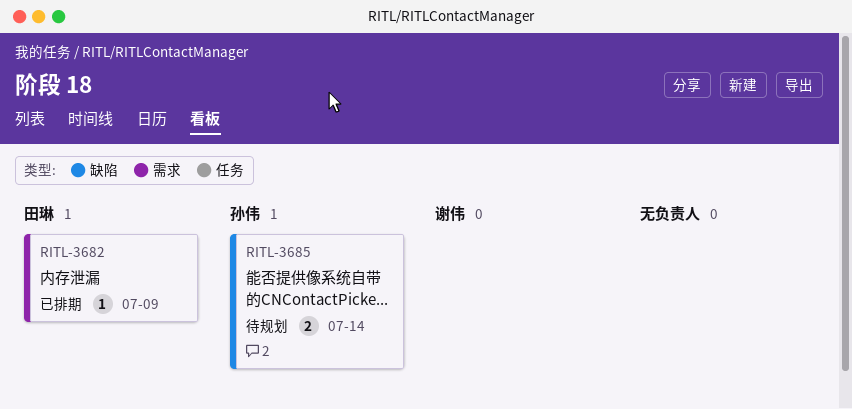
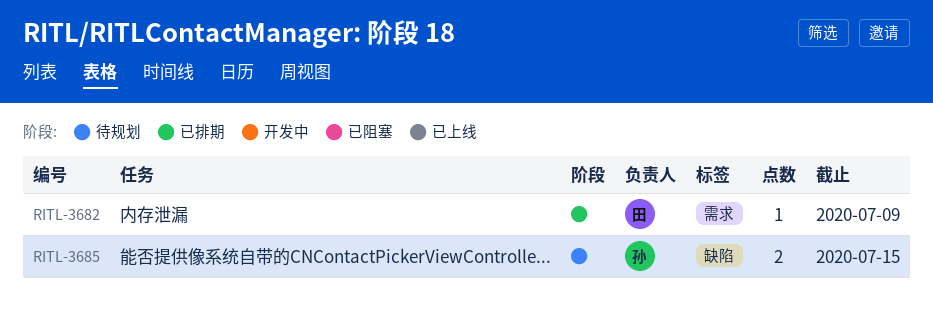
RITL-3685, due: Jul 14 -> Jul 15

